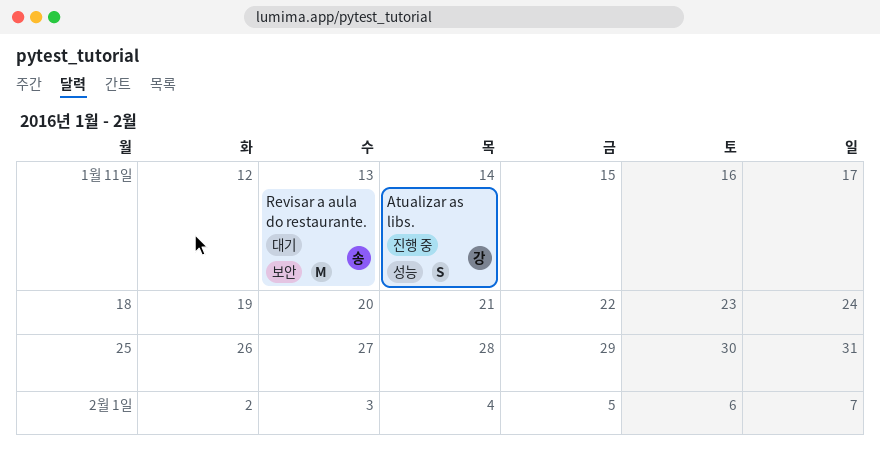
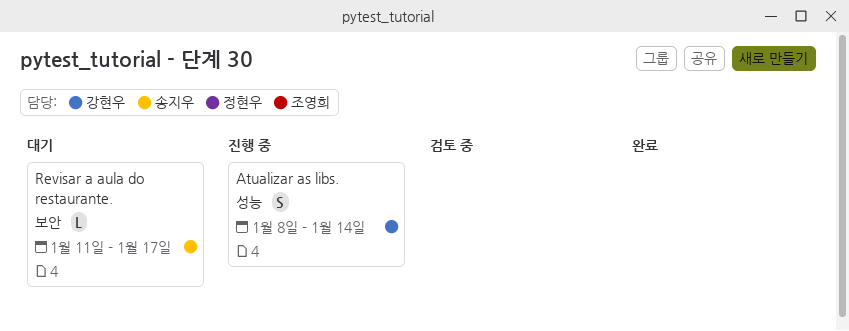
Revisar a aula do restaurante., estimate: M -> L
Revisar a aula do restaurante., due: Jan 13 -> Jan 17

